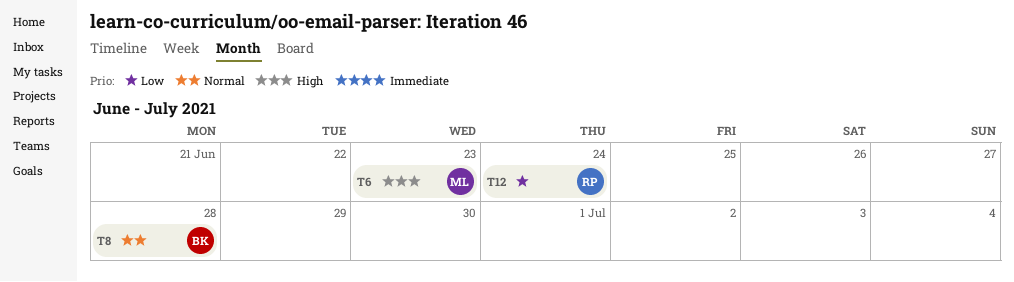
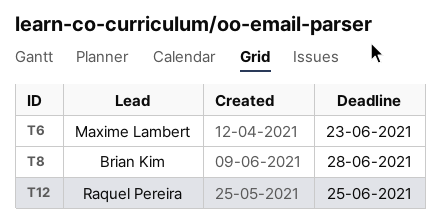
T12, due: Jun 24 -> Jun 25

